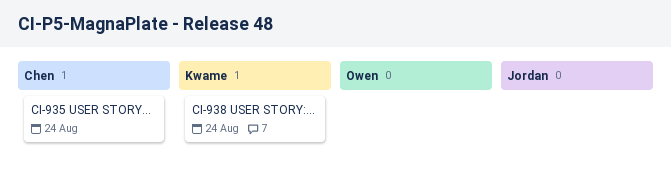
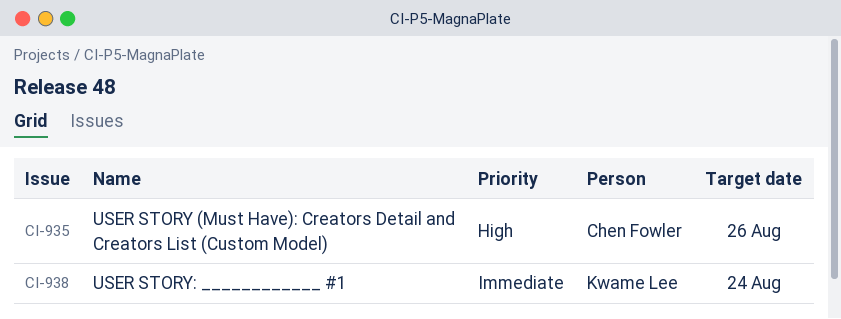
CI-935, due: Aug 24 -> Aug 26

